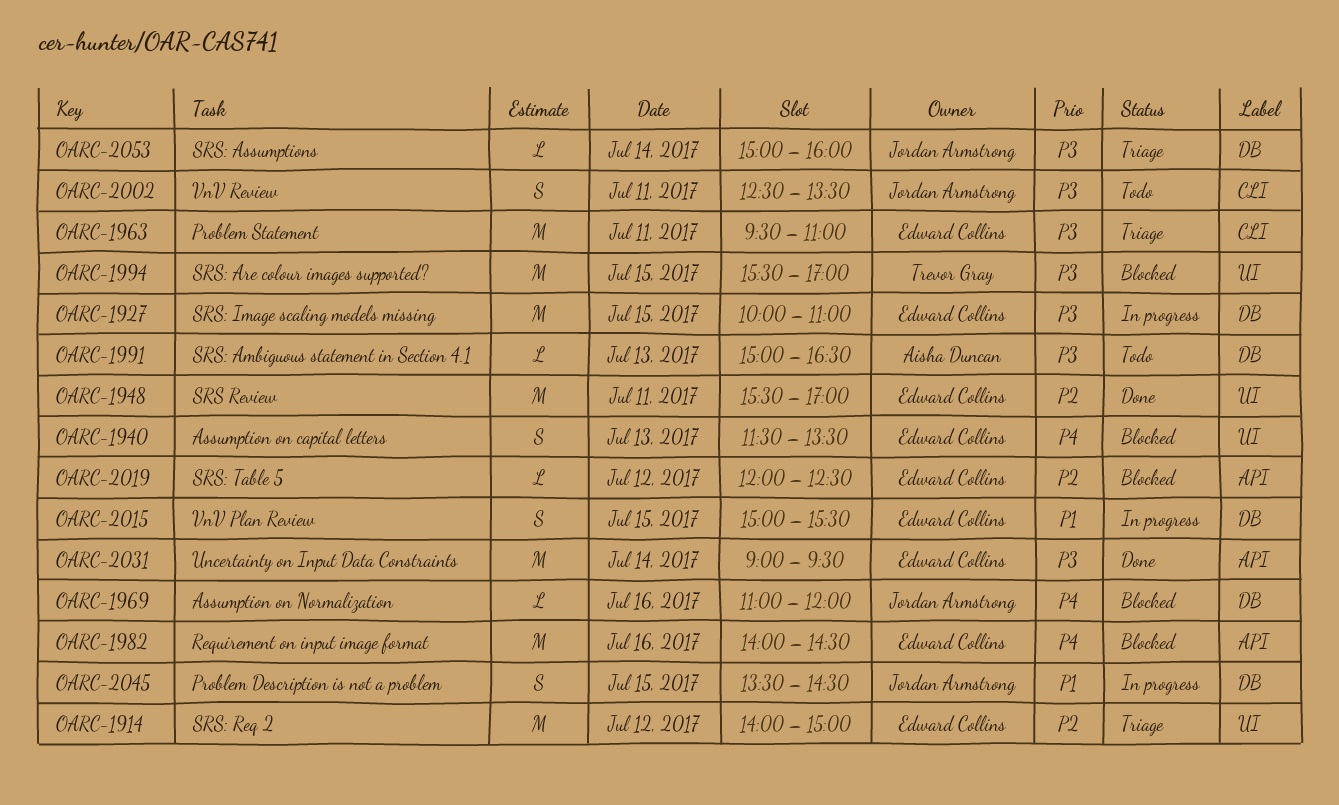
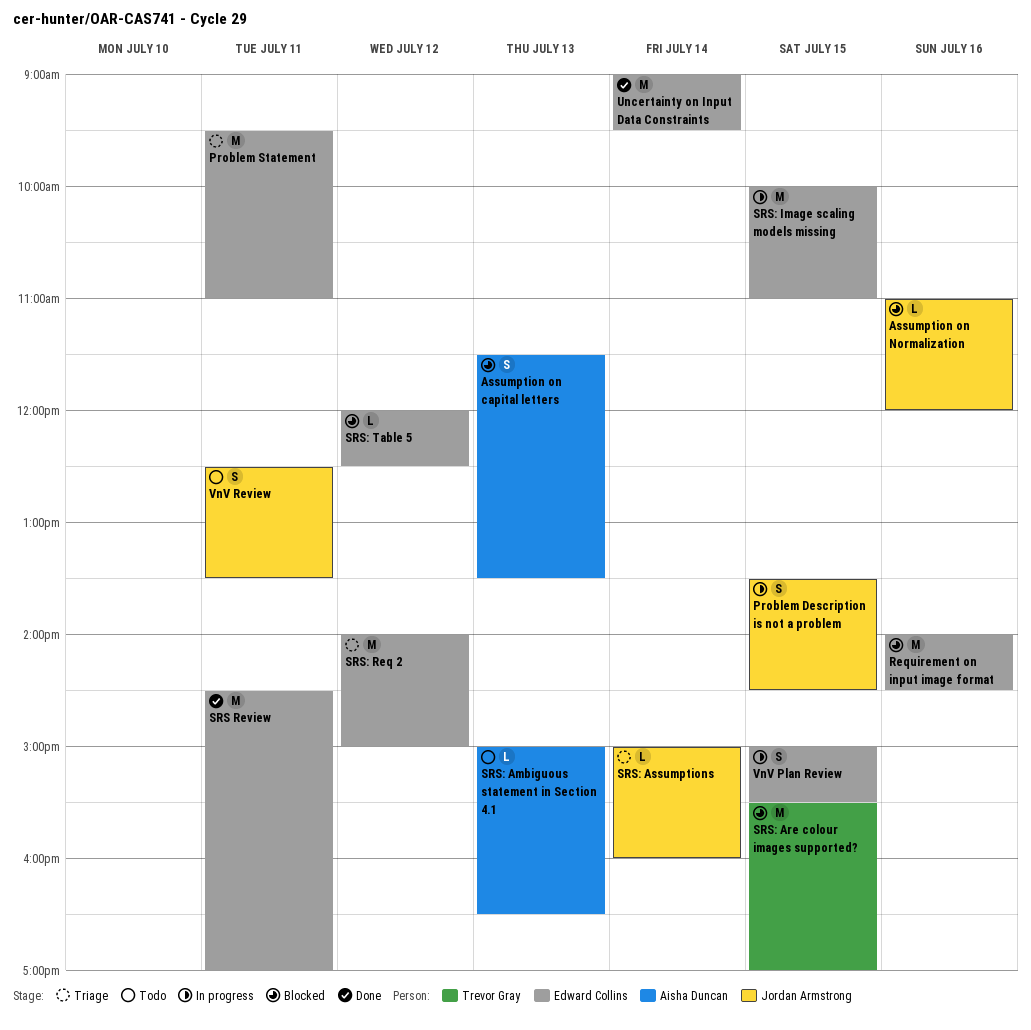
Assumption on capital letters, owner: Edward Collins -> Aisha Duncan
SRS Review, begins: 15:30 -> 14:30

